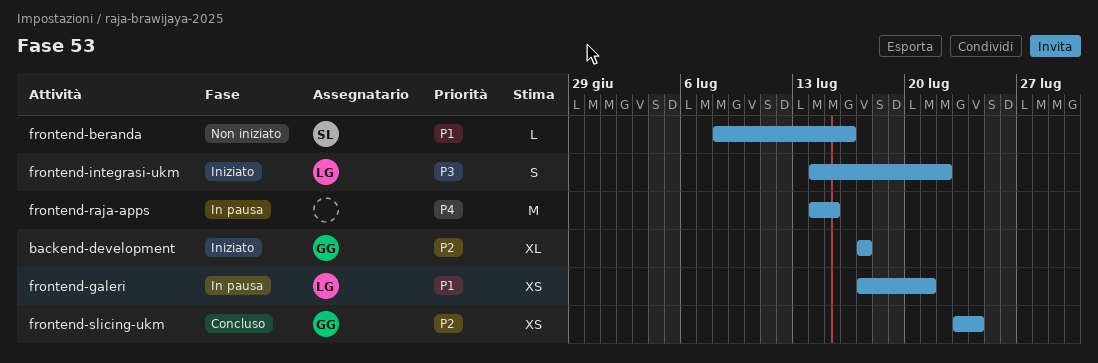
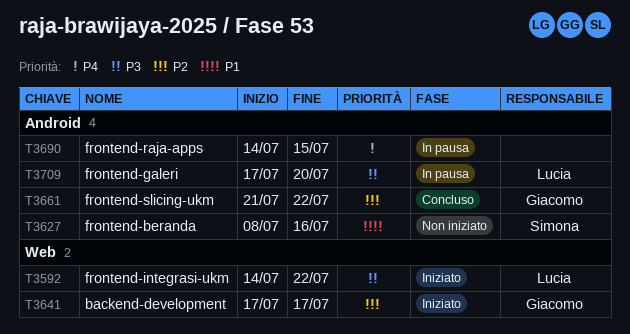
frontend-galeri, priority: P1 -> P3
frontend-galeri, due: Jul 21 -> Jul 20
frontend-slicing-ukm, start: Jul 23 -> Jul 21
frontend-slicing-ukm, due: Jul 24 -> Jul 22

